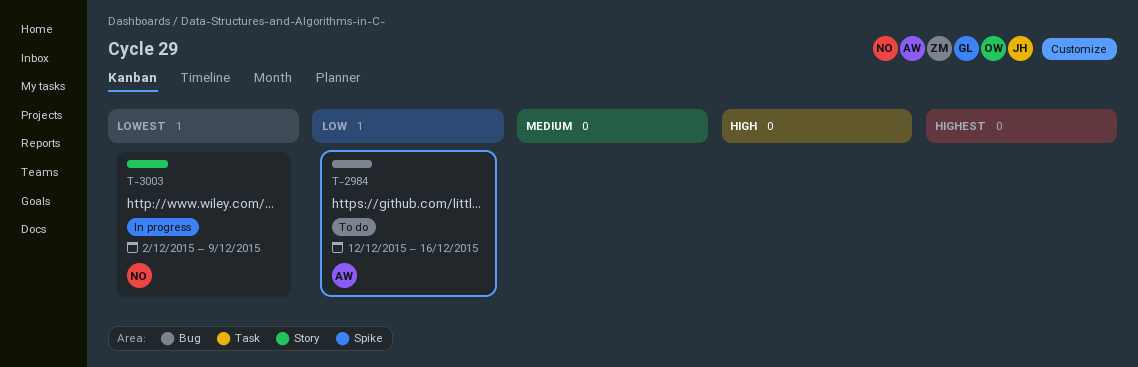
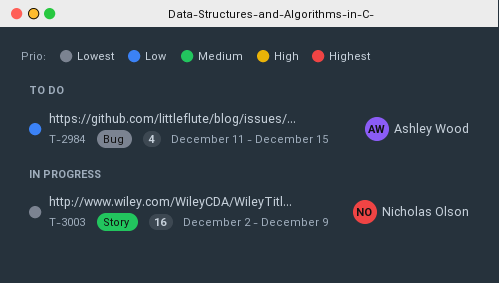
T-2984, start: Dec 12 -> Dec 11
T-2984, due: Dec 16 -> Dec 15

